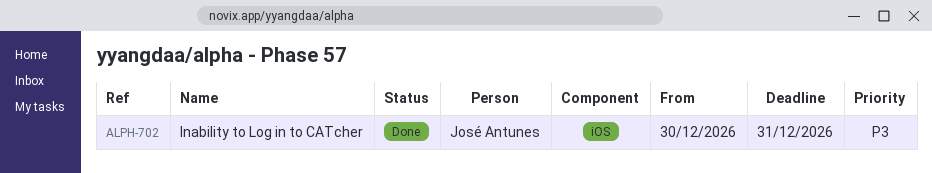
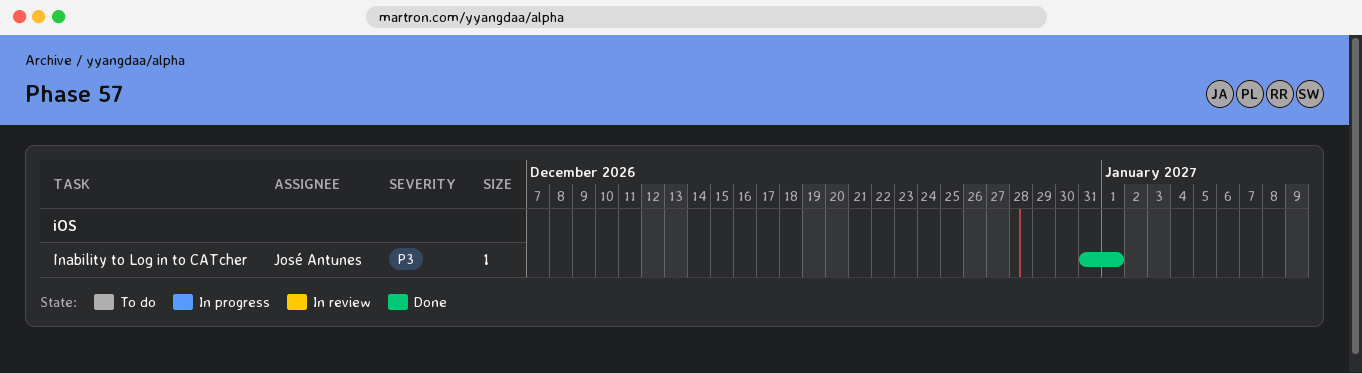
Inability to Log in to CATcher, start: Dec 30 -> Dec 31
Inability to Log in to CATcher, due: Dec 31 -> Jan 1

